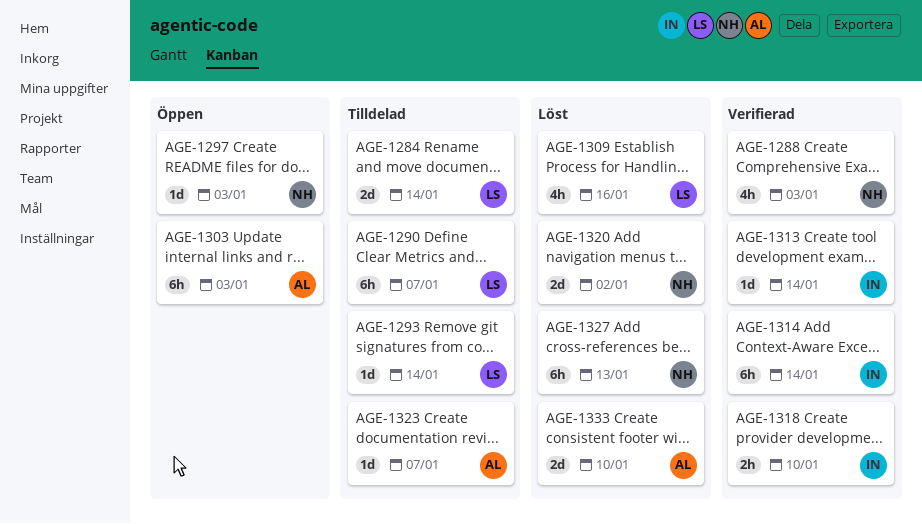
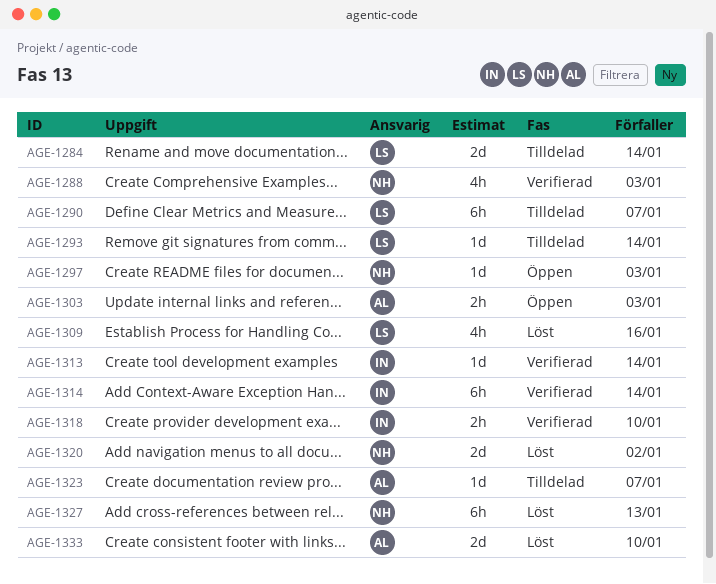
AGE-1303, estimate: 6h -> 2h

